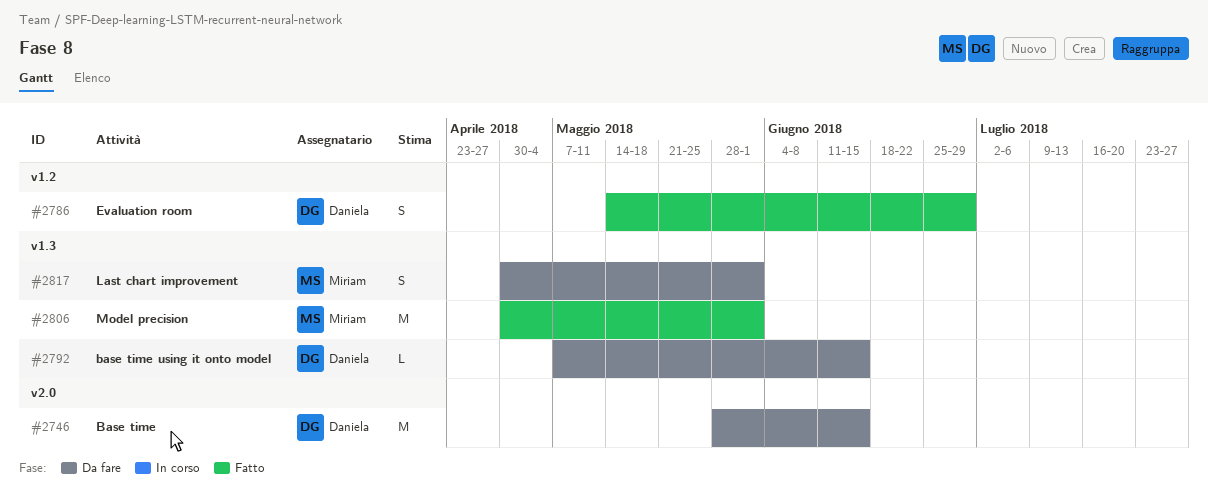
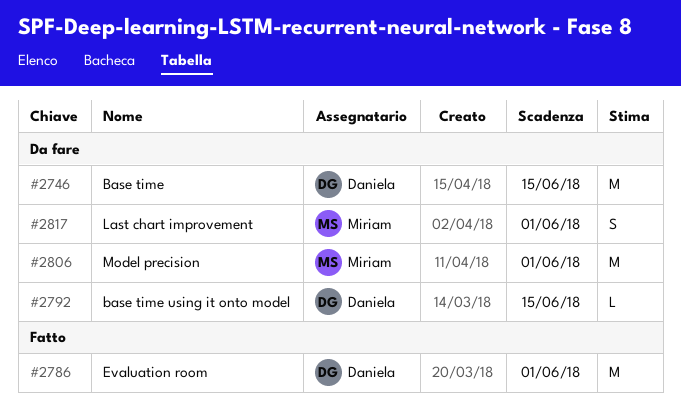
#2786, estimate: S -> M
#2786, due: Jun 29 -> Jun 1
#2806, status: Fatto -> Da fare

